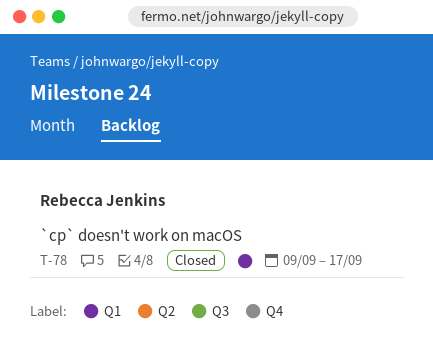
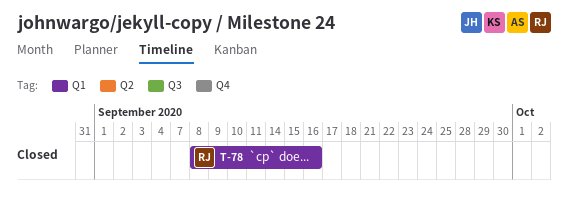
T-78, start: Sep 9 -> Sep 8
T-78, due: Sep 17 -> Sep 16

